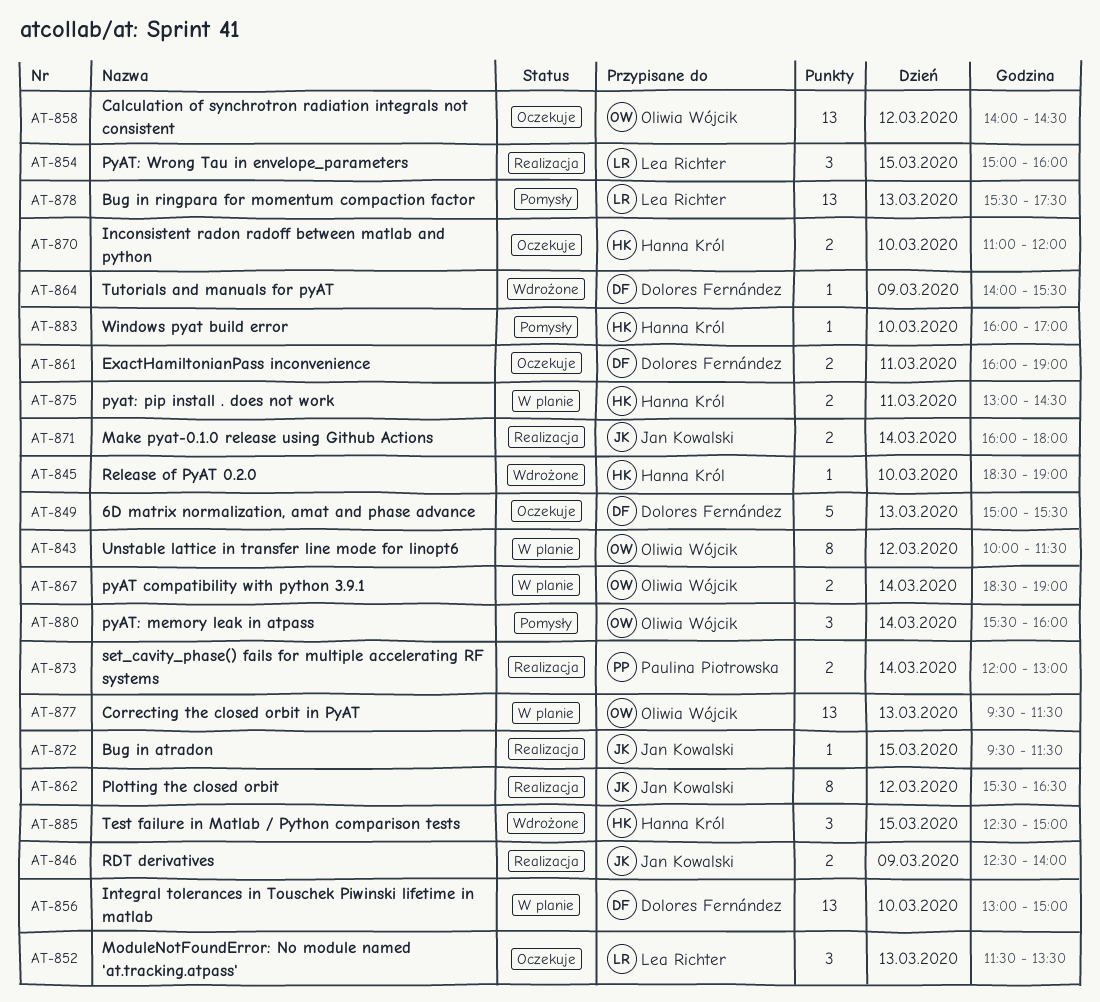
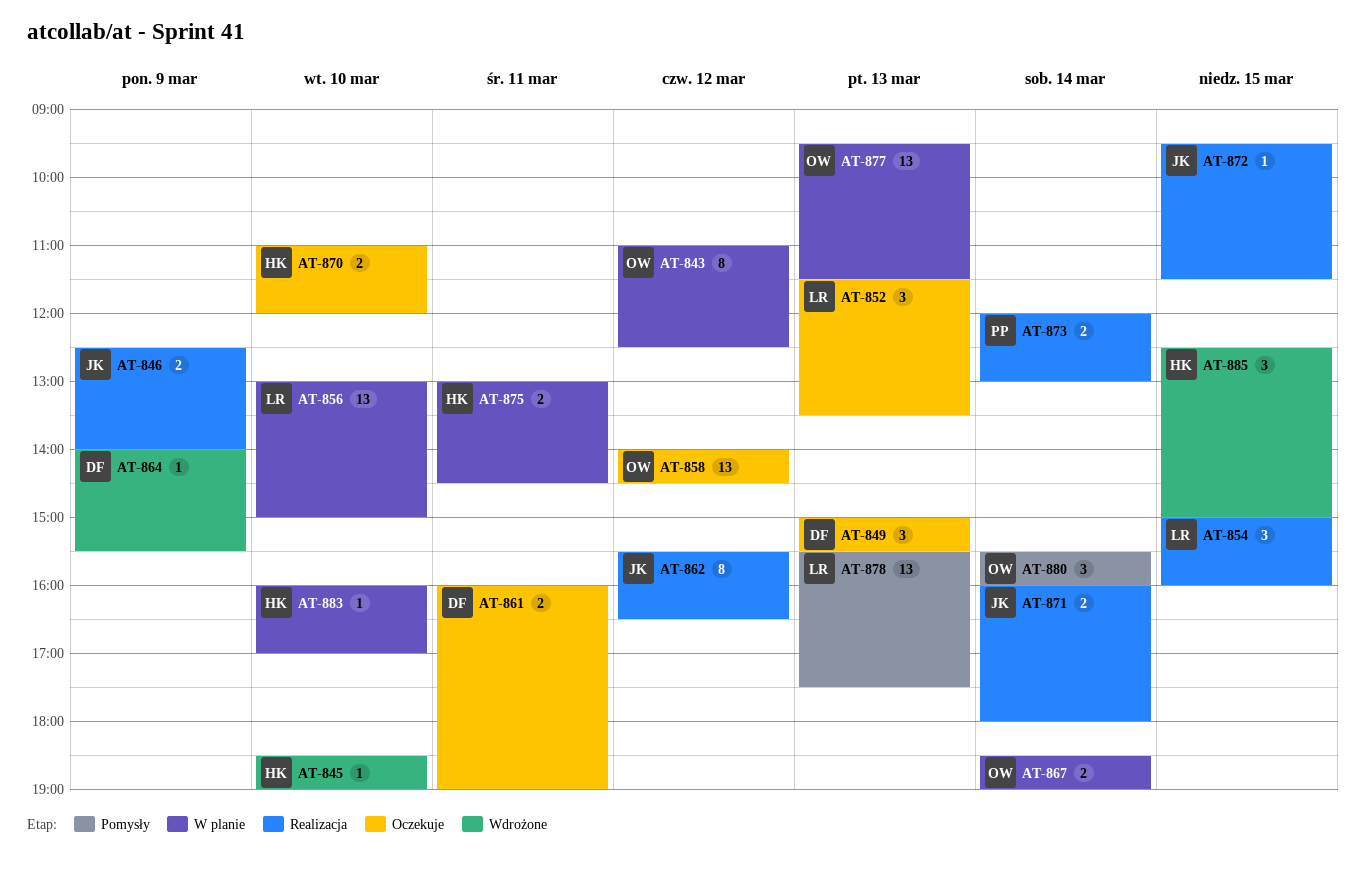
AT-843, begins: 10:00 -> 11:00
AT-843, ends: 11:30 -> 12:30
AT-849, estimate: 5 -> 3
AT-856, owner: Dolores Fernández -> Lea Richter
AT-883, status: Pomysły -> W planie

